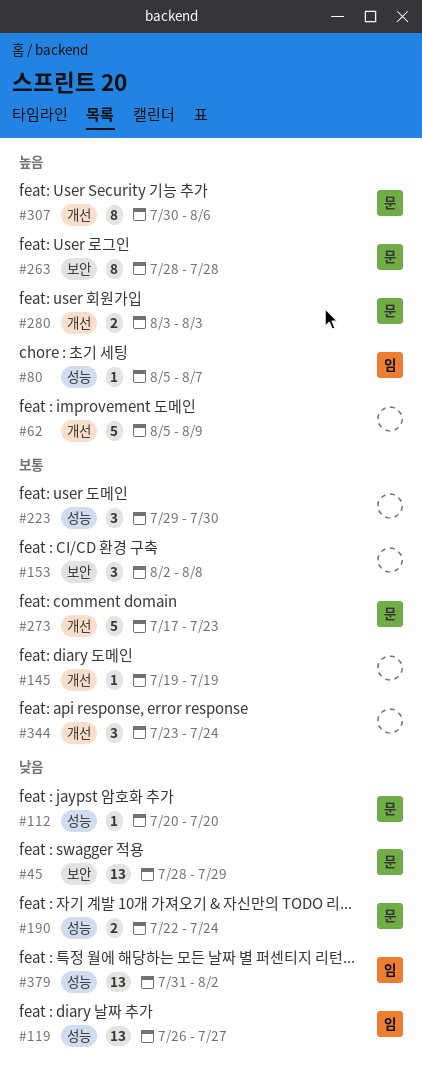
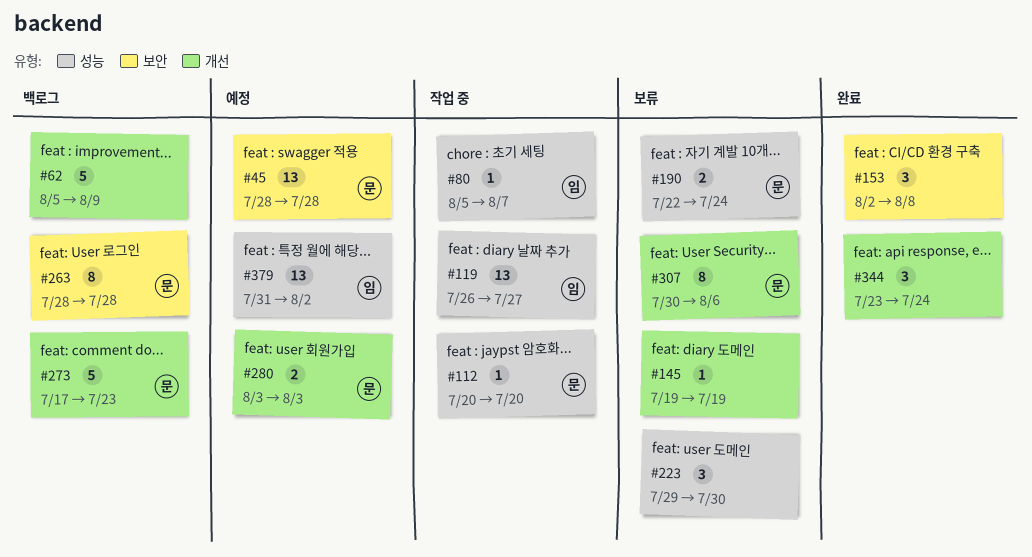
#45, due: Jul 29 -> Jul 28

